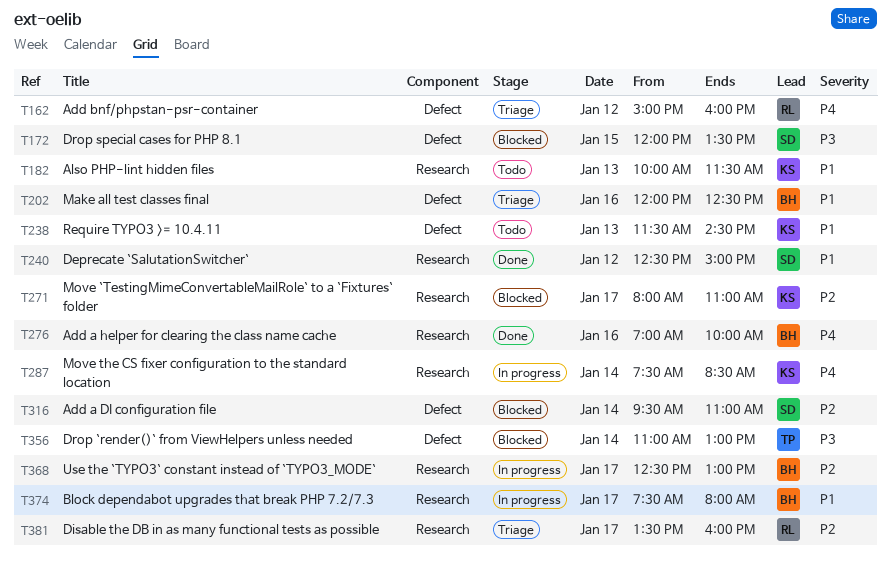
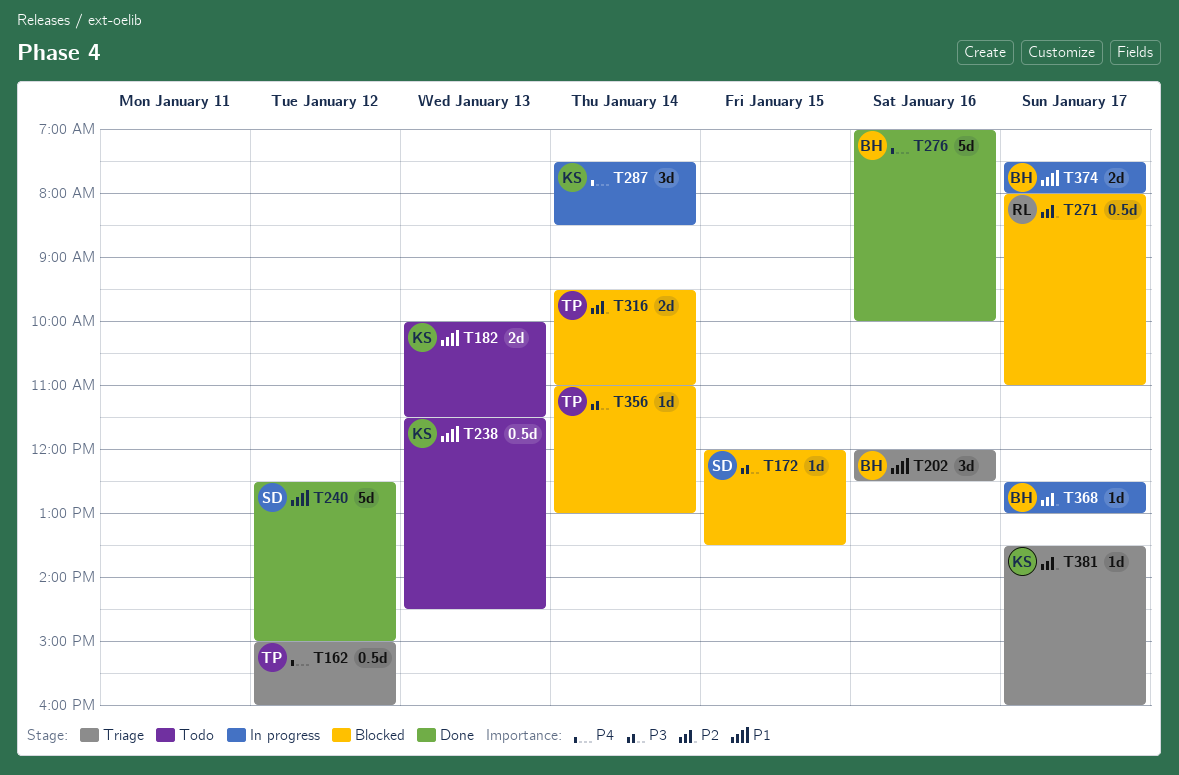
T162, owner: RL -> TP
T271, owner: KS -> RL
T316, owner: SD -> TP
T381, owner: RL -> KS

